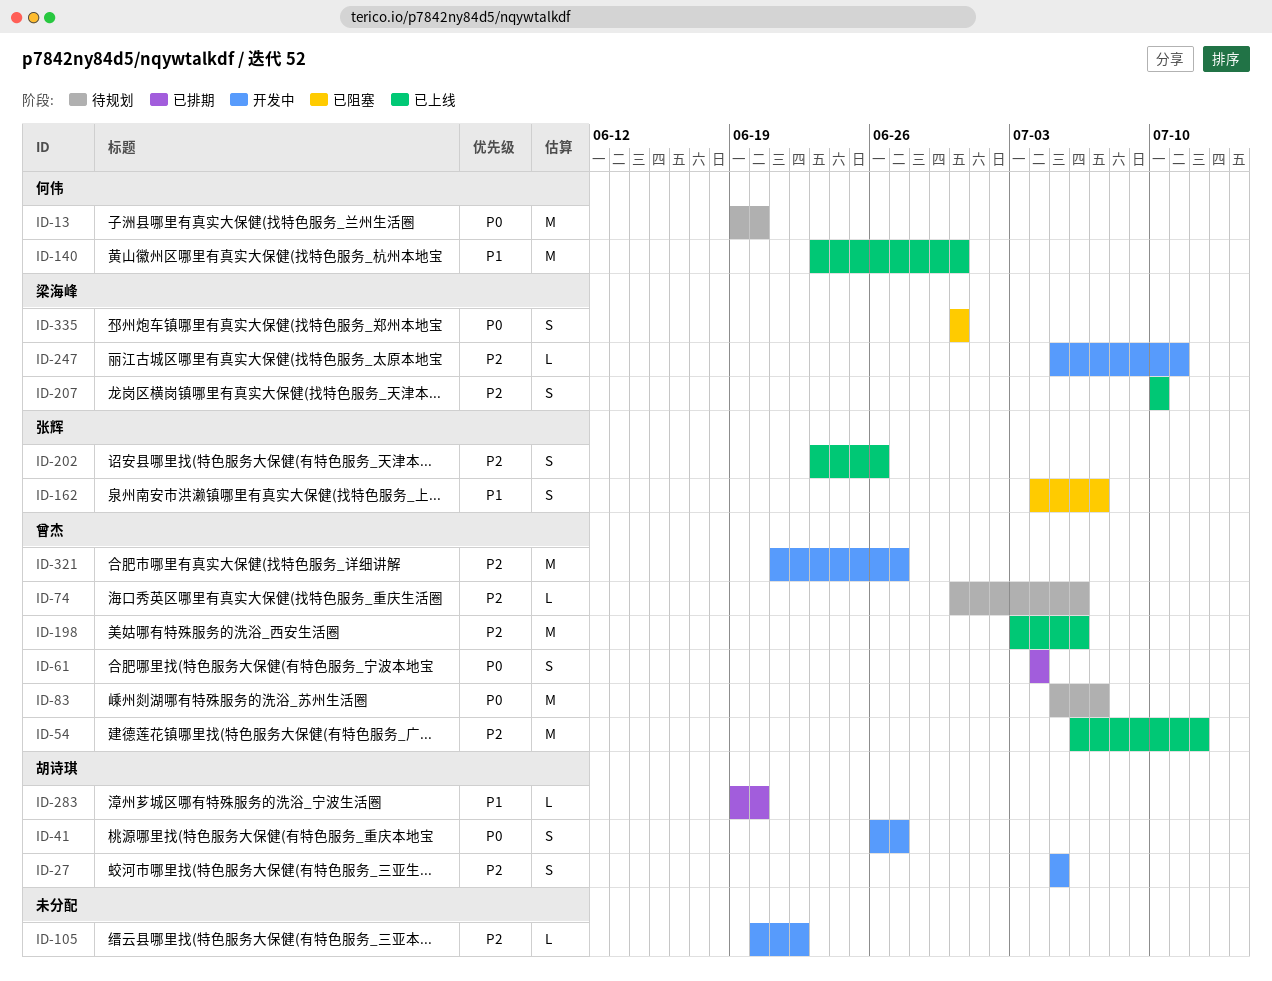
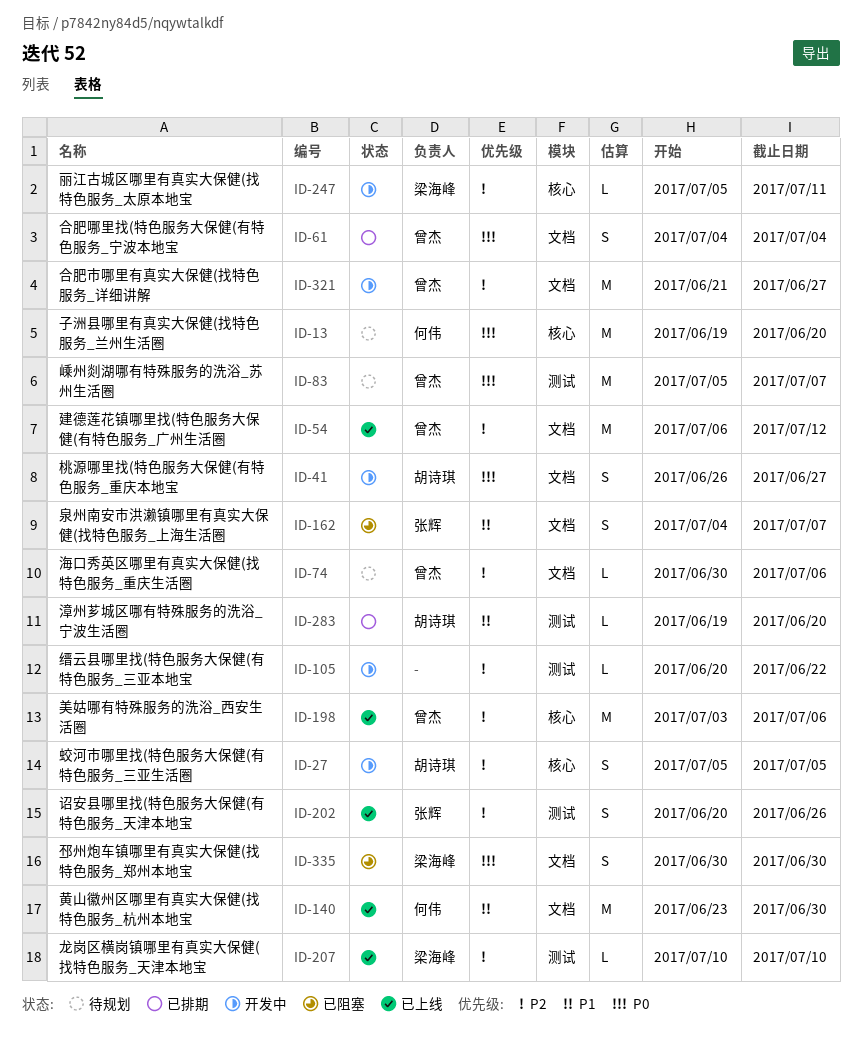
ID-202, start: Jun 23 -> Jun 20
ID-207, estimate: S -> L

